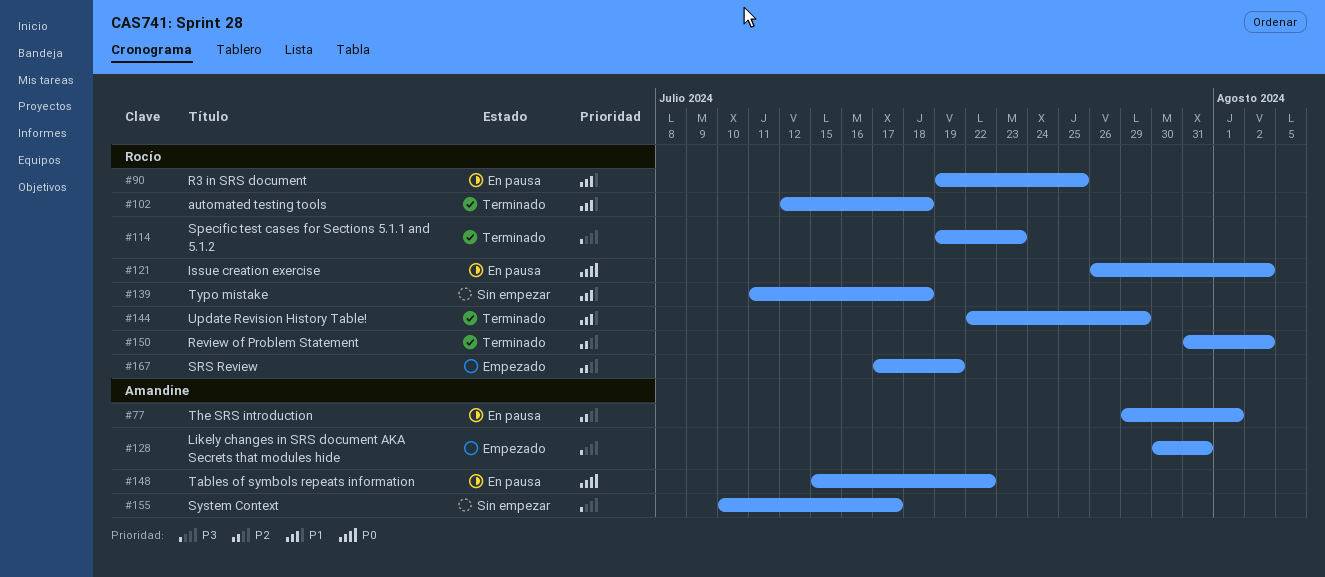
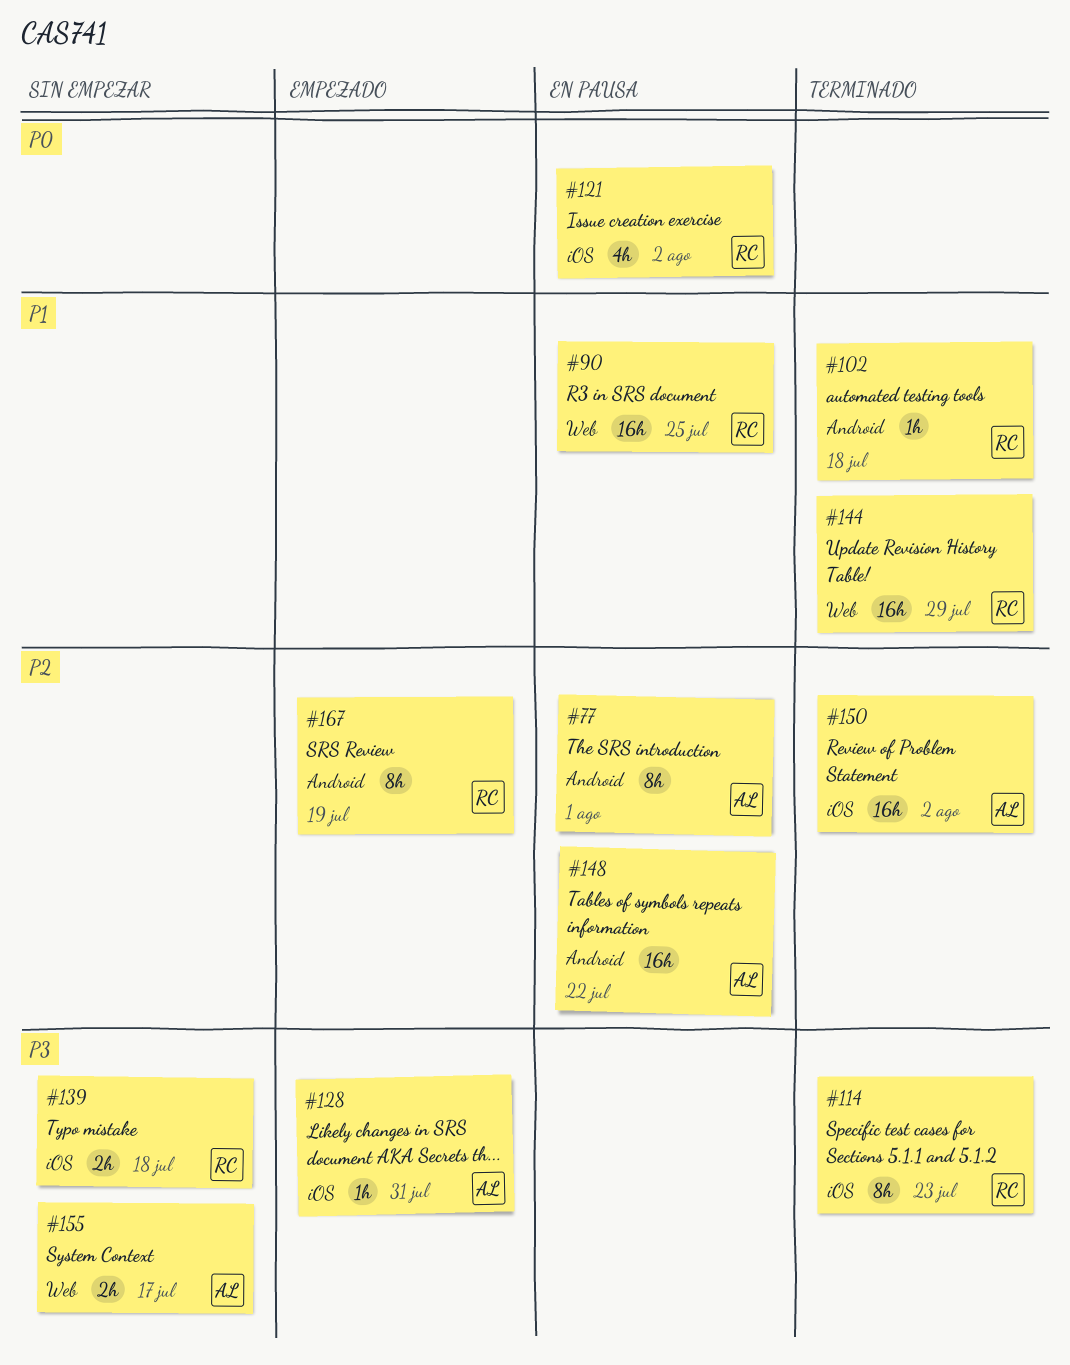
#139, priority: P1 -> P3
#148, priority: P0 -> P2
#150, owner: Rocío -> Amandine

